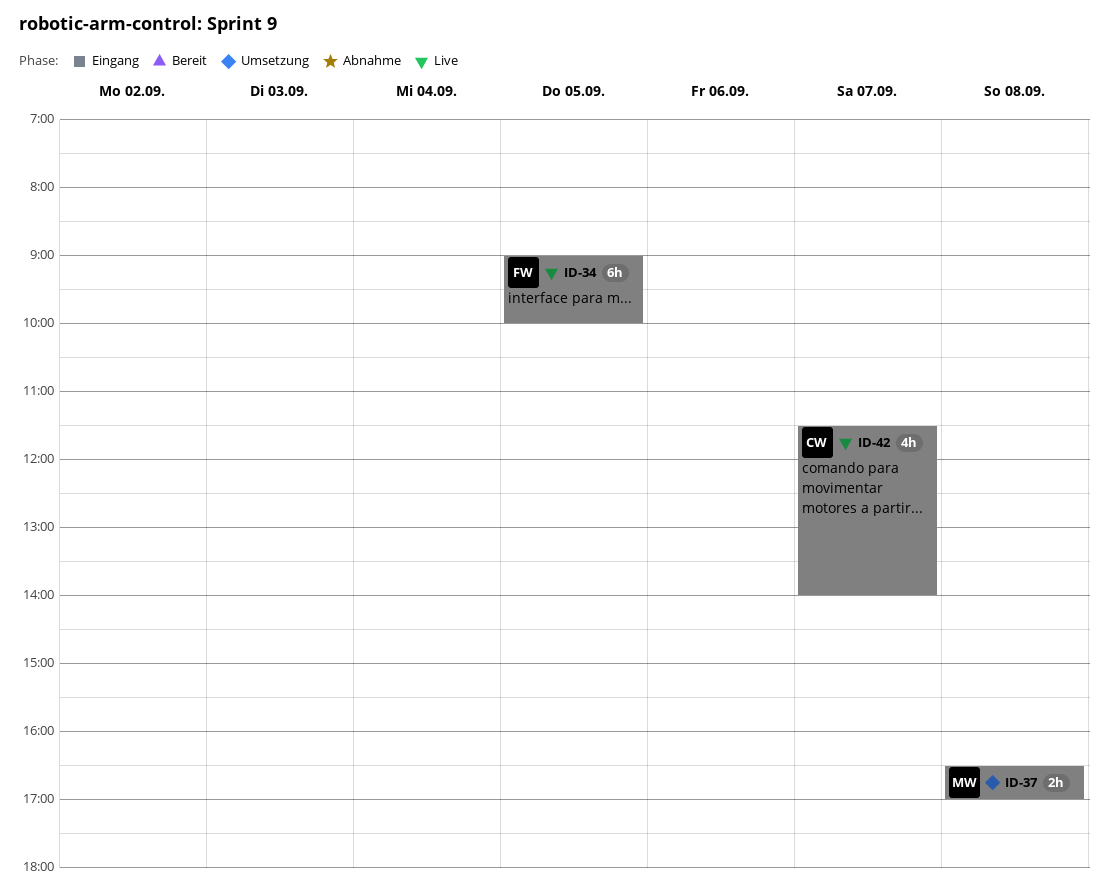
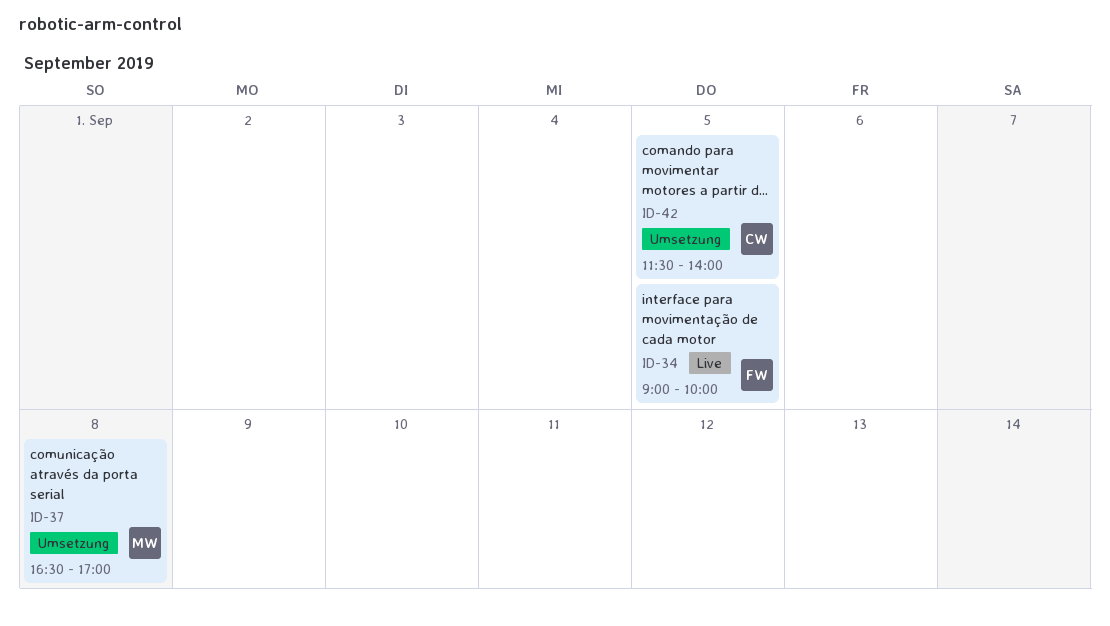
ID-42, status: Live -> Umsetzung
ID-42, day: Sep 7 -> Sep 5

